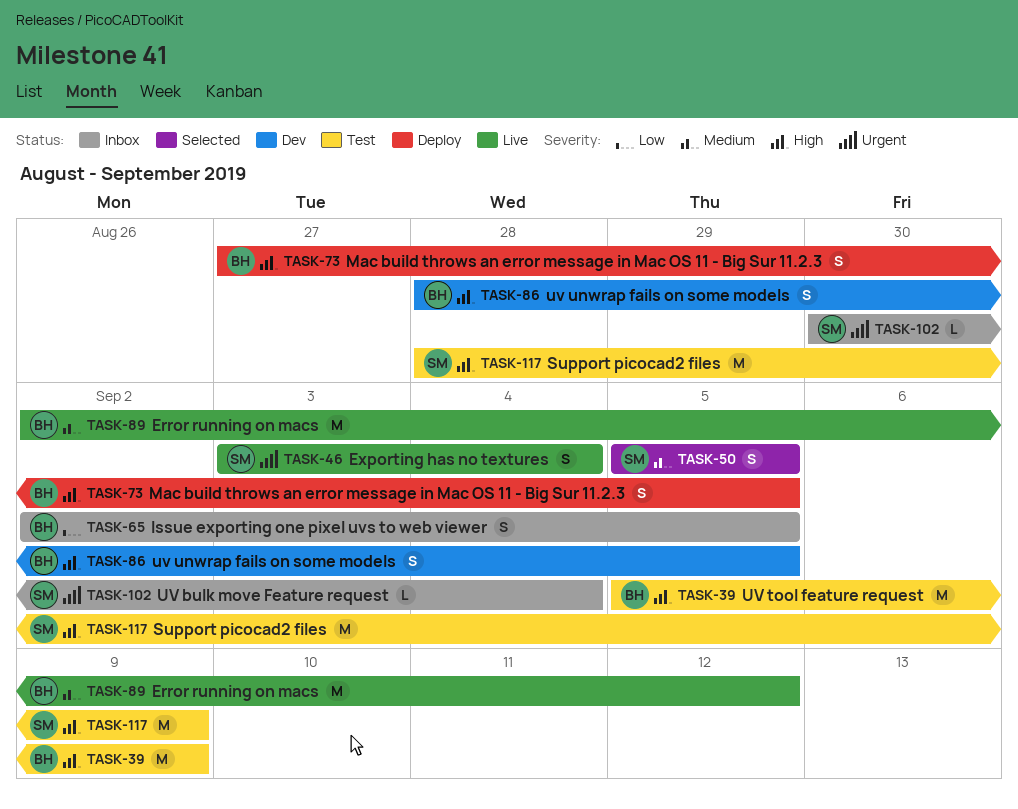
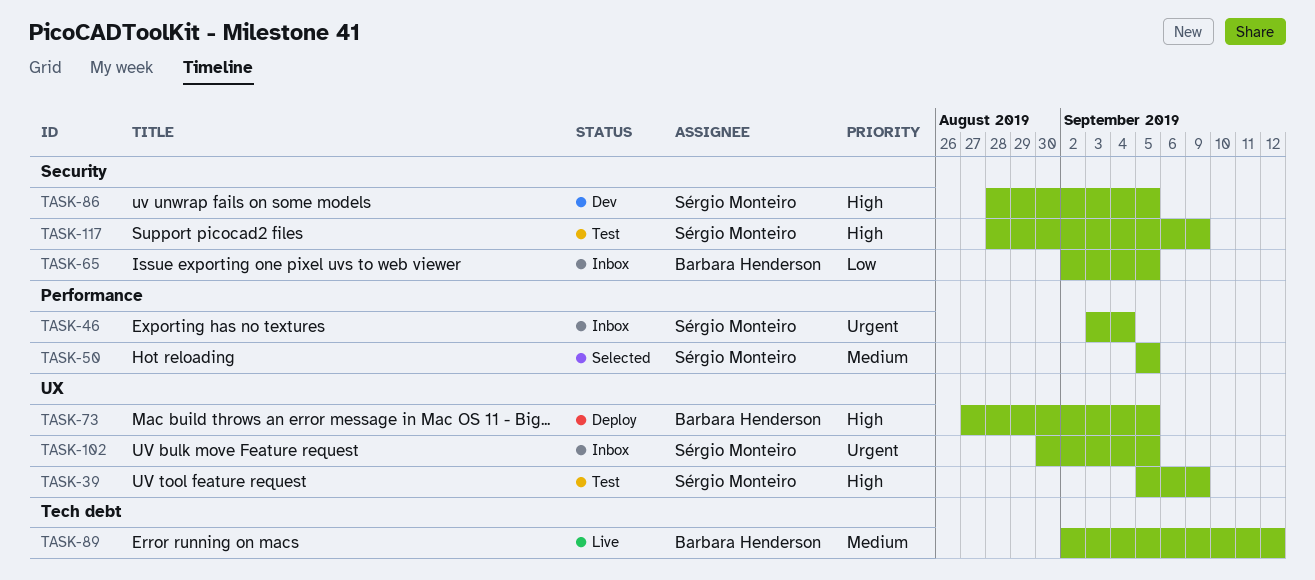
TASK-39, owner: Barbara Henderson -> Sérgio Monteiro
TASK-46, status: Live -> Inbox
TASK-86, owner: Barbara Henderson -> Sérgio Monteiro
TASK-102, due: Sep 4 -> Sep 5

